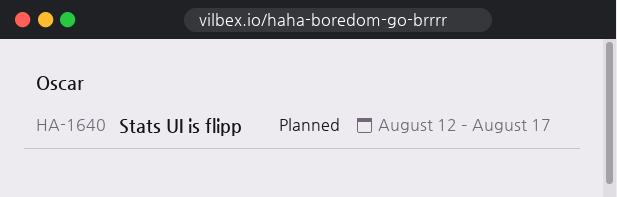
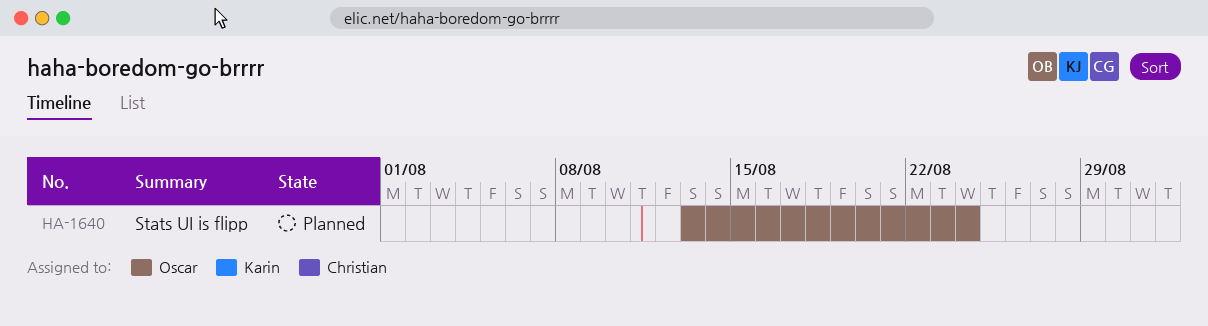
HA-1640, start: Aug 12 -> Aug 13
HA-1640, due: Aug 17 -> Aug 24

